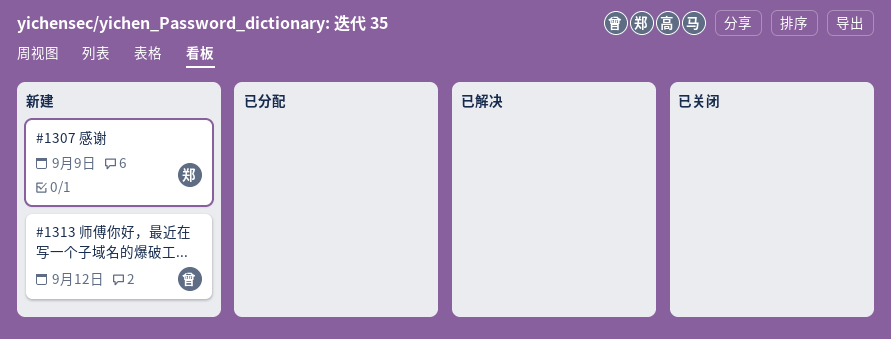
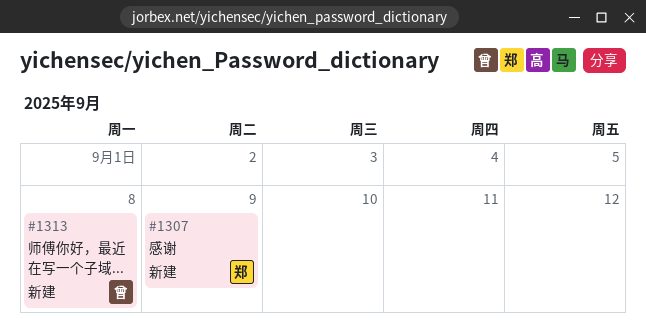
#1313, due: Sep 12 -> Sep 8

